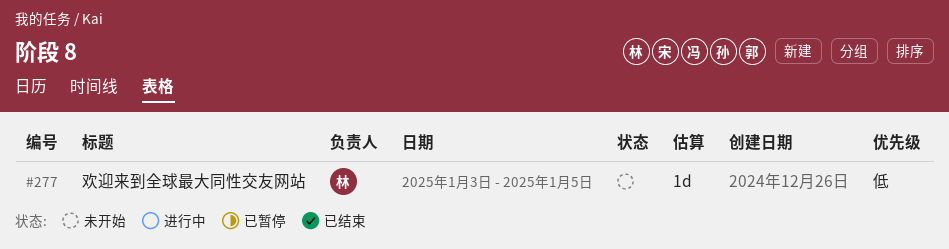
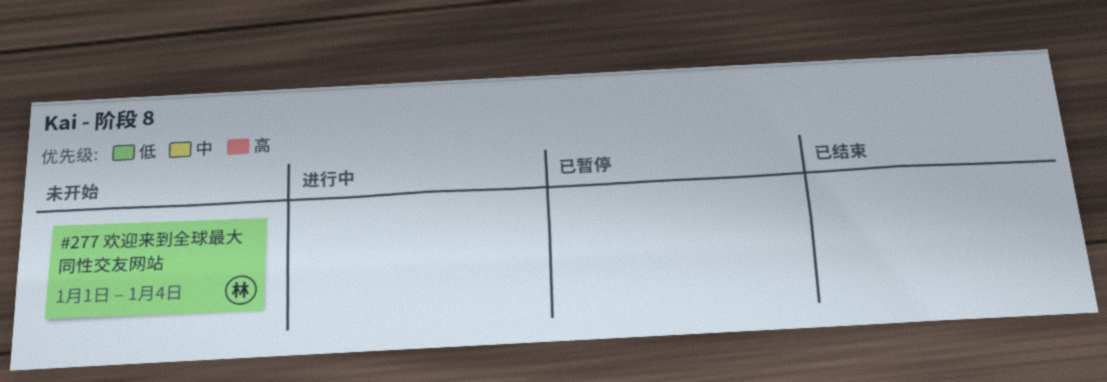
#277, start: Jan 3 -> Jan 1
#277, due: Jan 5 -> Jan 4

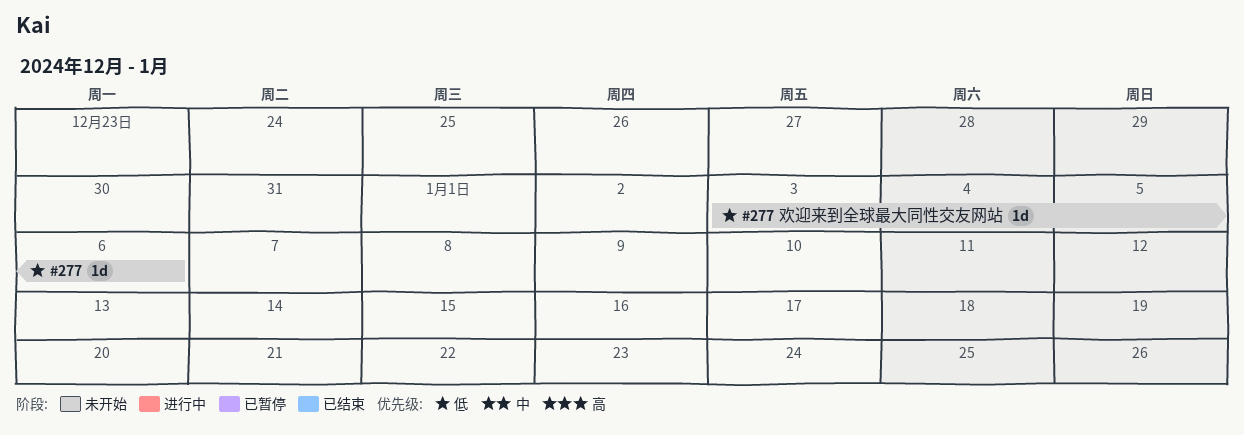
#277, start: Jan 1 -> Jan 3
#277, due: Jan 4 -> Jan 6

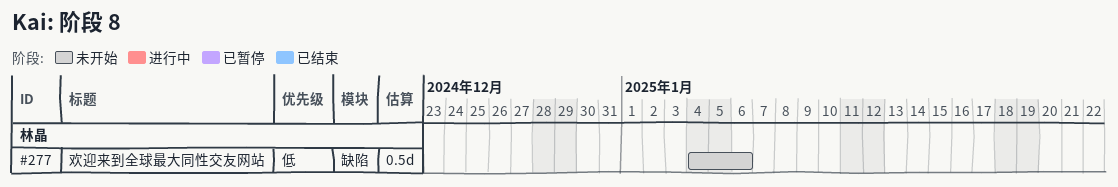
#277, estimate: 1d -> 0.5d
#277, start: Jan 3 -> Jan 4

